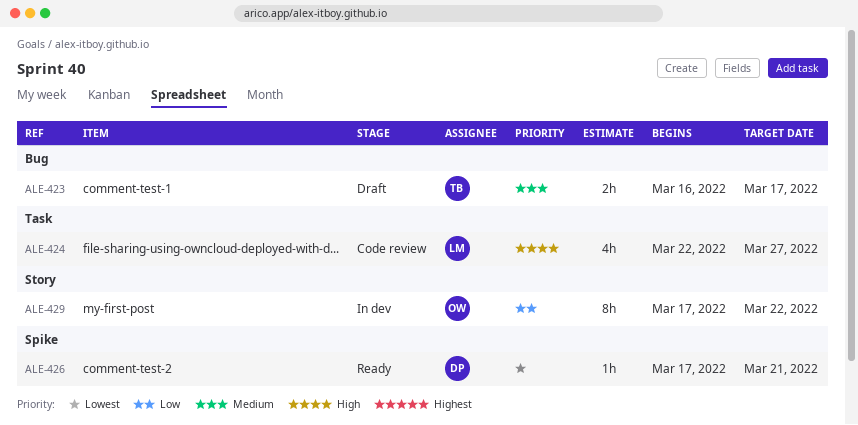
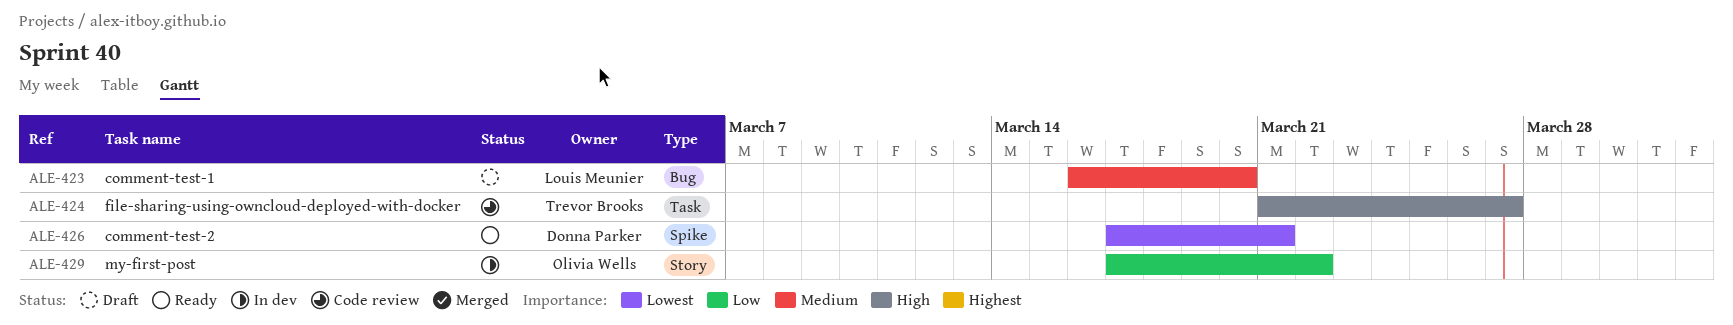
ALE-423, owner: Trevor Brooks -> Louis Meunier
ALE-423, due: Mar 17 -> Mar 20
ALE-424, owner: Louis Meunier -> Trevor Brooks
ALE-424, start: Mar 22 -> Mar 21

